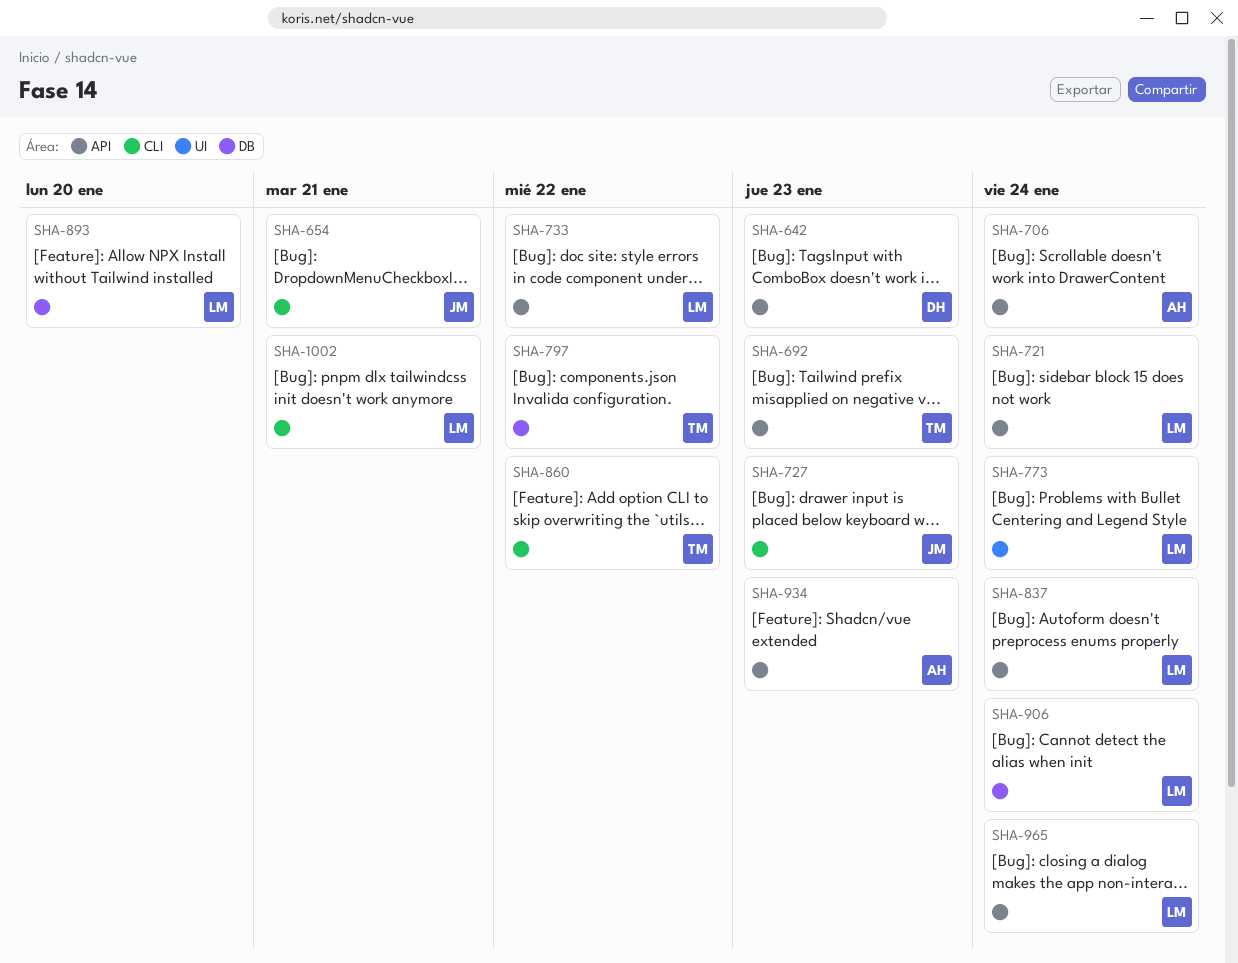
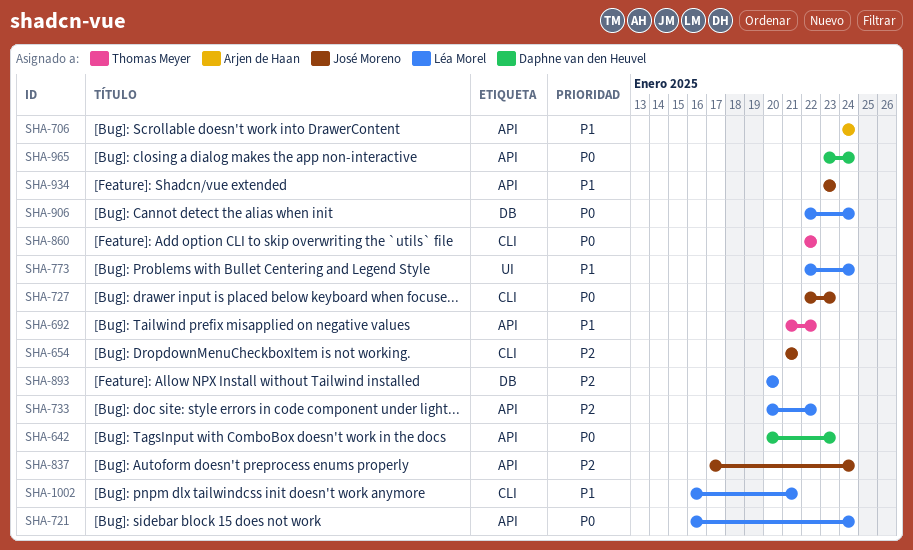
SHA-692, due: Jan 23 -> Jan 22
SHA-797: present -> none
SHA-837, owner: Léa Morel -> José Moreno
SHA-934, owner: Arjen de Haan -> José Moreno
SHA-965, owner: Léa Morel -> Daphne van den Heuvel

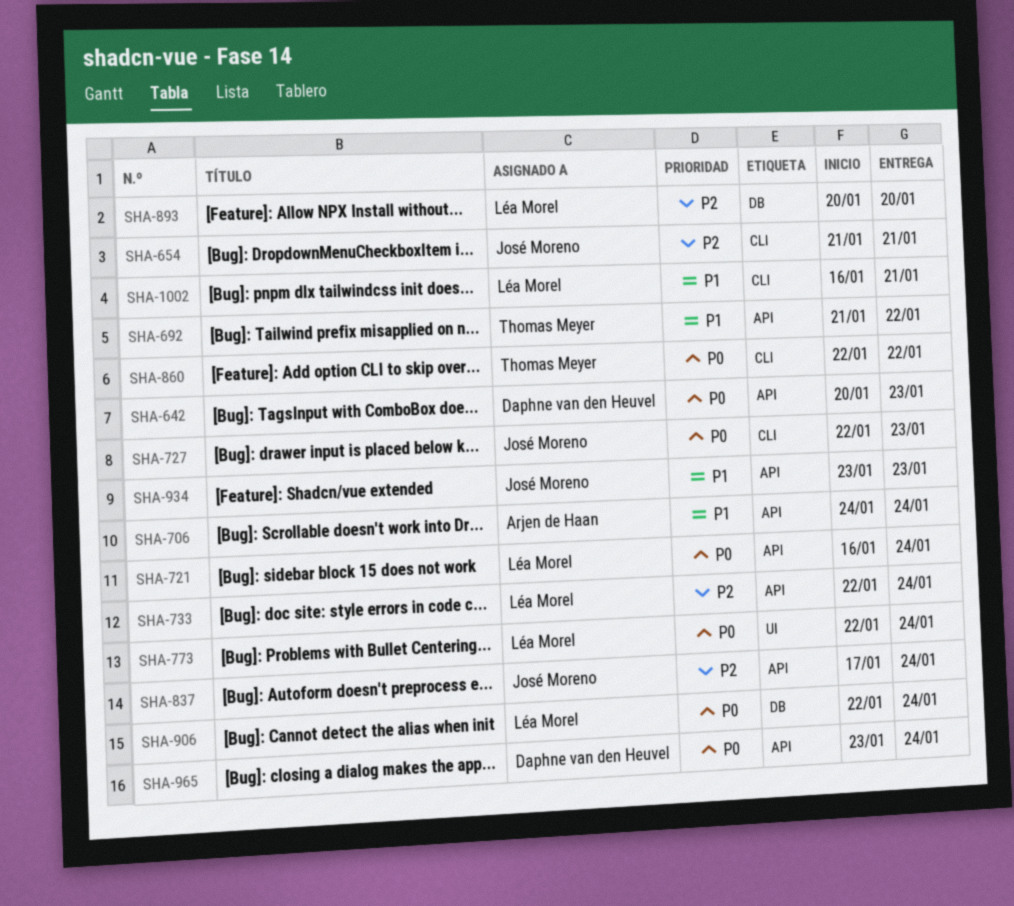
SHA-733, start: Jan 20 -> Jan 22
SHA-733, due: Jan 22 -> Jan 24
SHA-773, priority: P1 -> P0

